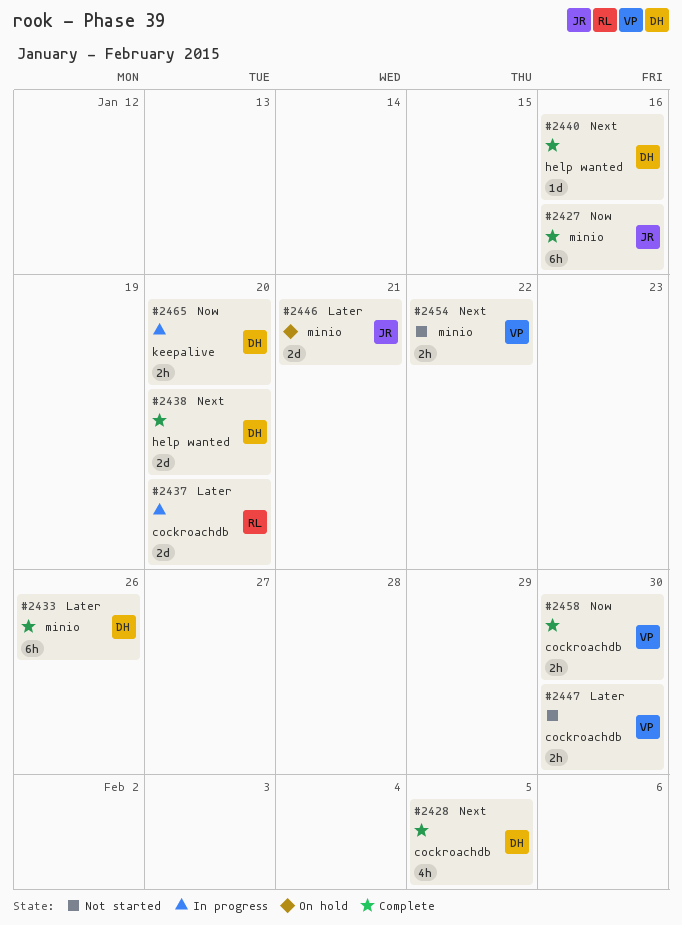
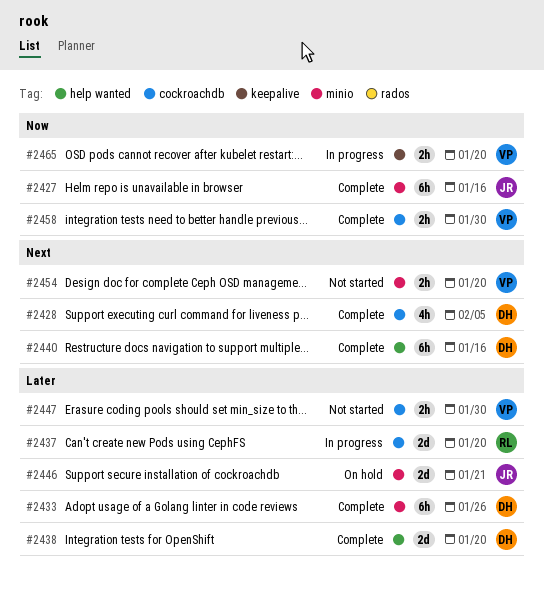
#2438, priority: Next -> Later
#2440, estimate: 1d -> 6h
#2454, due: Jan 22 -> Jan 20
#2465, owner: DH -> VP

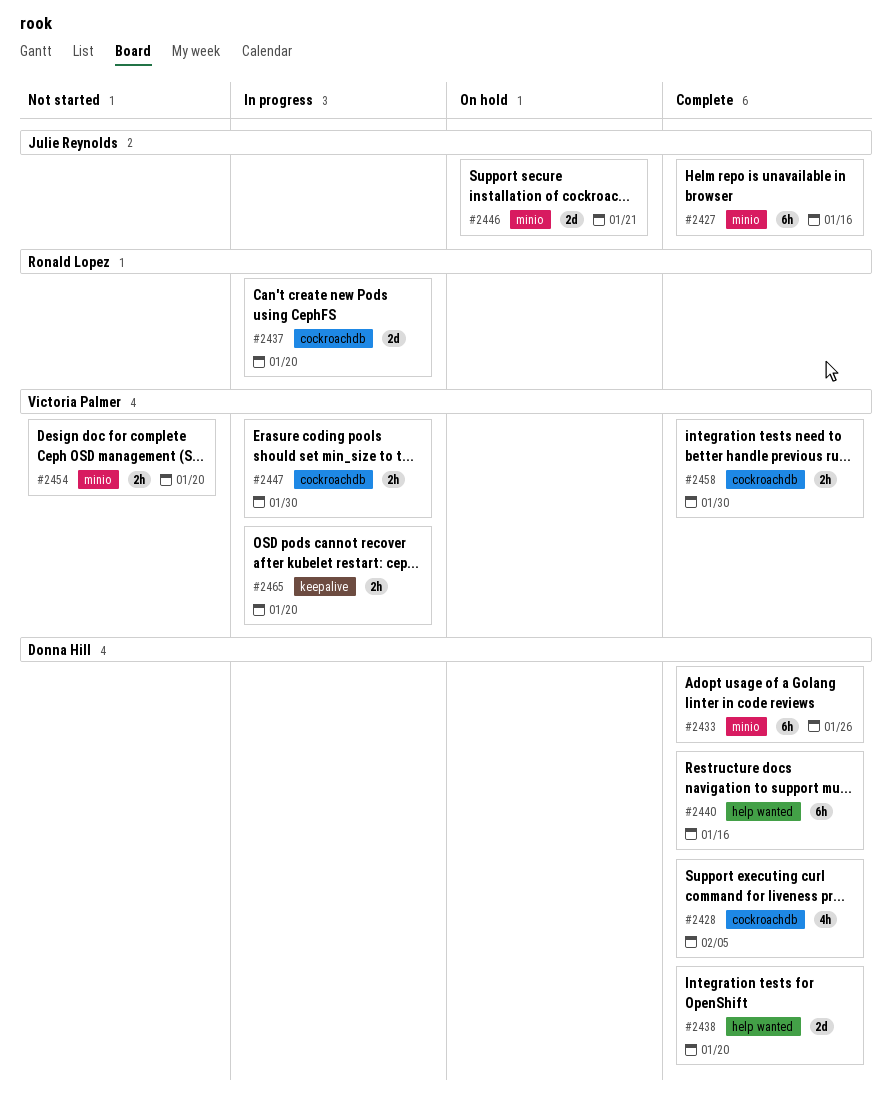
#2447, status: Not started -> In progress

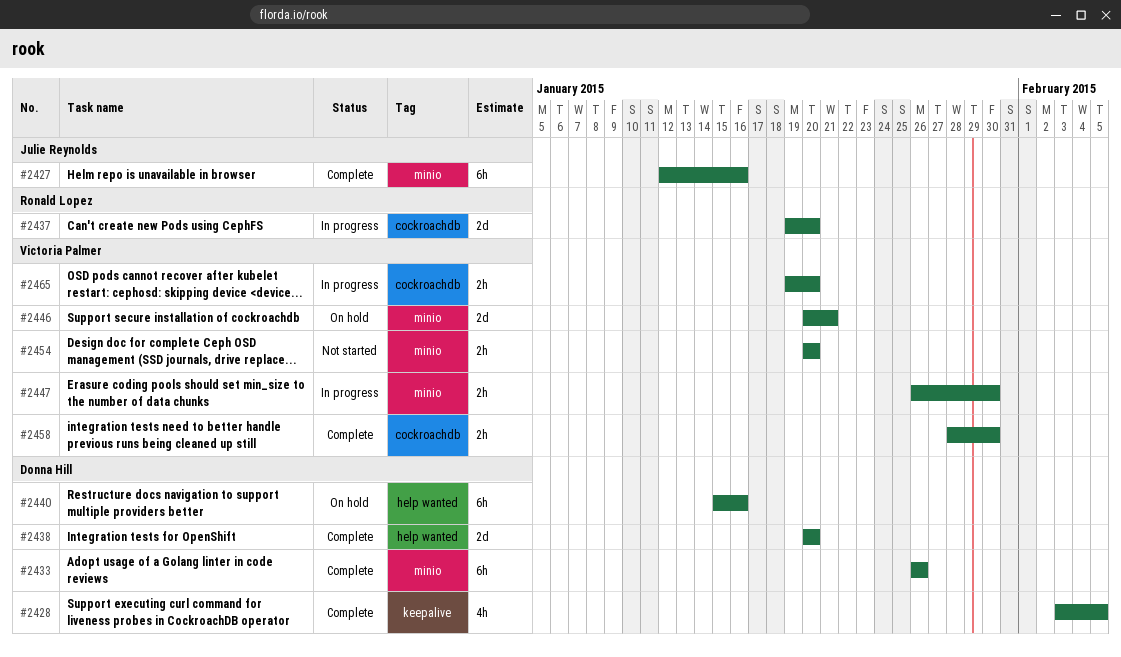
#2428, label: cockroachdb -> keepalive
#2440, status: Complete -> On hold
#2446, owner: Julie Reynolds -> Victoria Palmer
#2447, label: cockroachdb -> minio
#2465, label: keepalive -> cockroachdb

